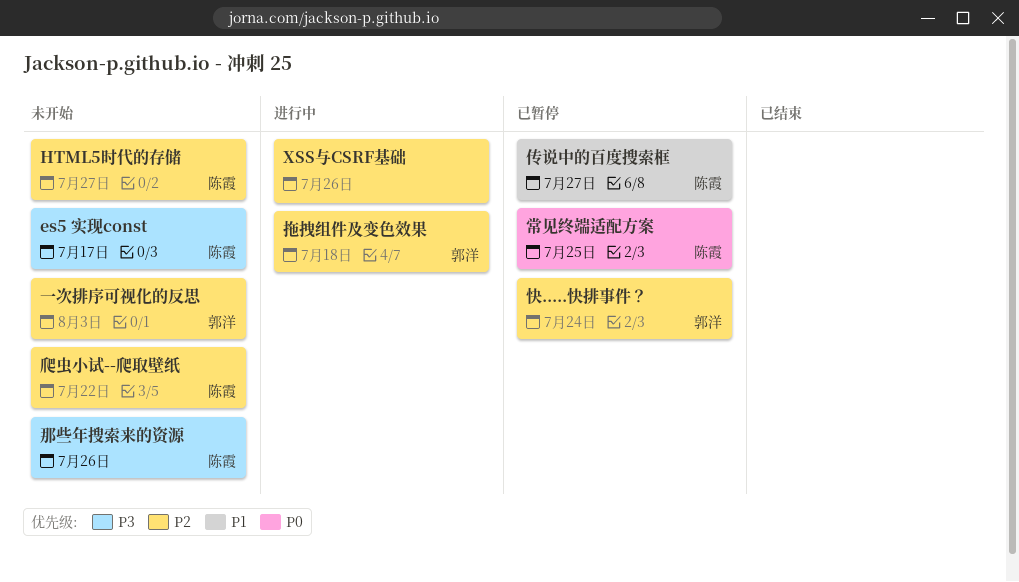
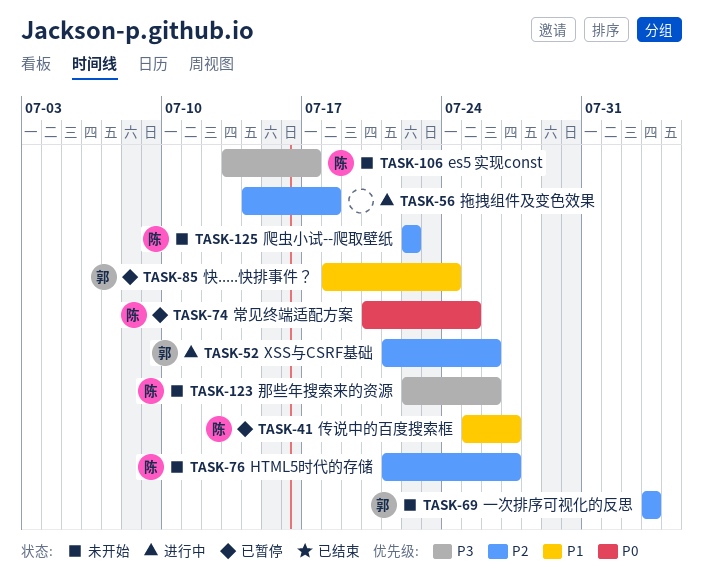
XSS与CSRF基础, owner: none -> 郭洋
快.....快排事件？, priority: P2 -> P1
拖拽组件及变色效果, owner: 郭洋 -> none

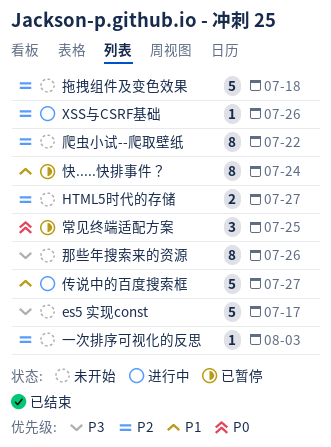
传说中的百度搜索框, status: 已暂停 -> 进行中
拖拽组件及变色效果, status: 进行中 -> 未开始

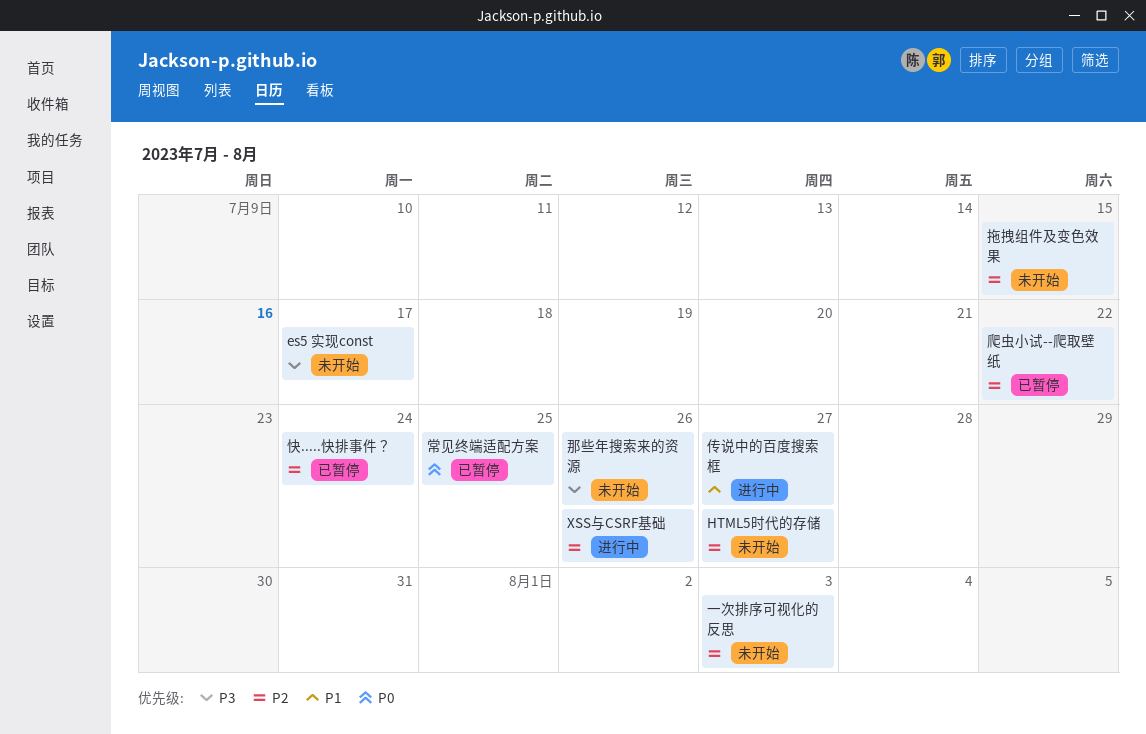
快.....快排事件？, priority: P1 -> P2
拖拽组件及变色效果, due: Jul 18 -> Jul 15
爬虫小试--爬取壁纸, status: 未开始 -> 已暂停

